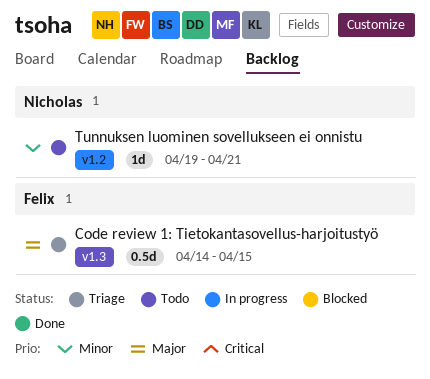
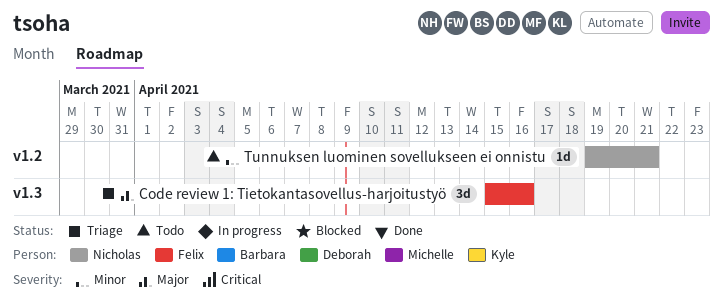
Code review 1: Tietokantasovellus-harjoitustyö, estimate: 0.5d -> 3d
Code review 1: Tietokantasovellus-harjoitustyö, start: Apr 14 -> Apr 15
Code review 1: Tietokantasovellus-harjoitustyö, due: Apr 15 -> Apr 16

